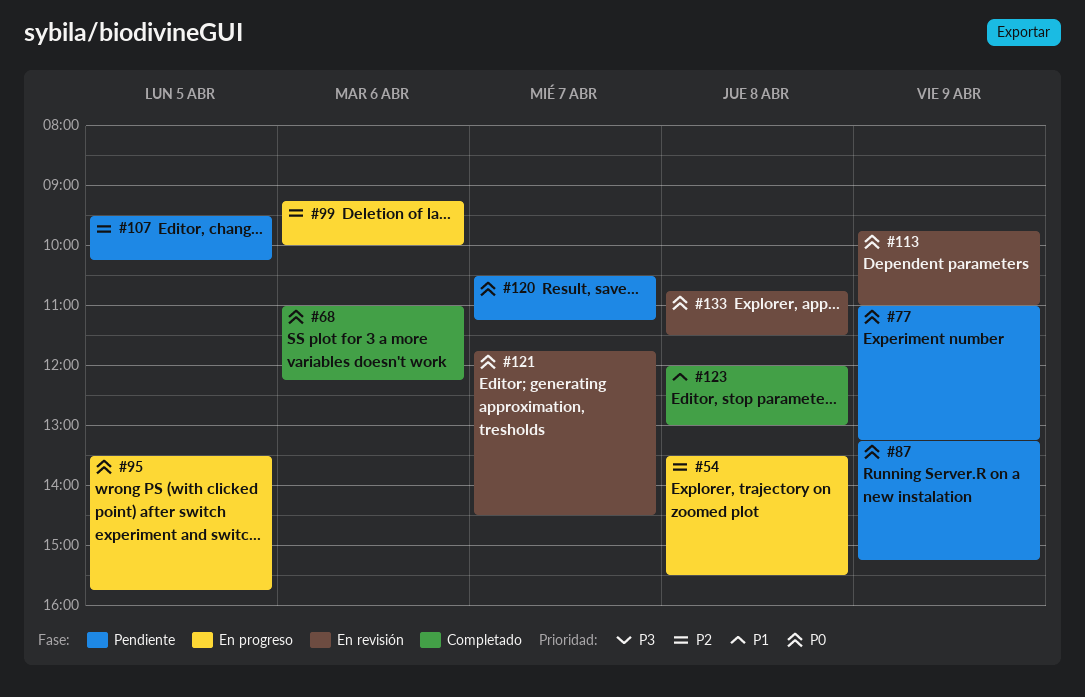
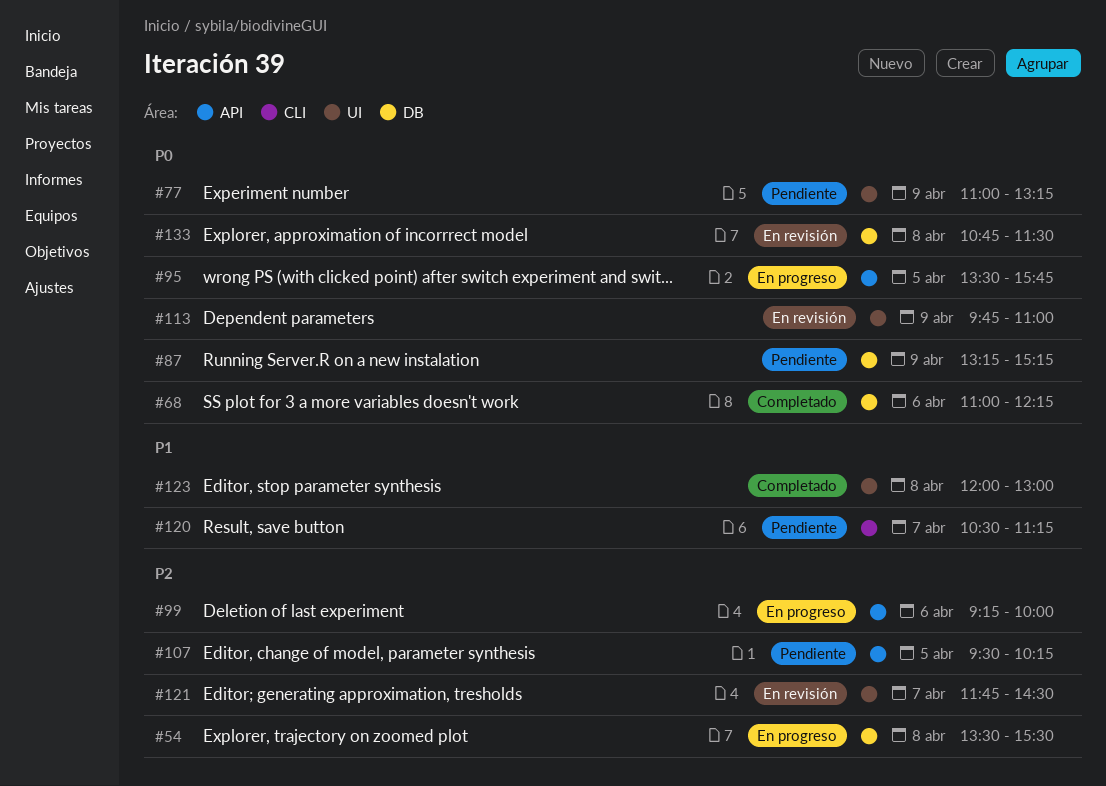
#120, priority: P0 -> P1
#121, priority: P0 -> P2

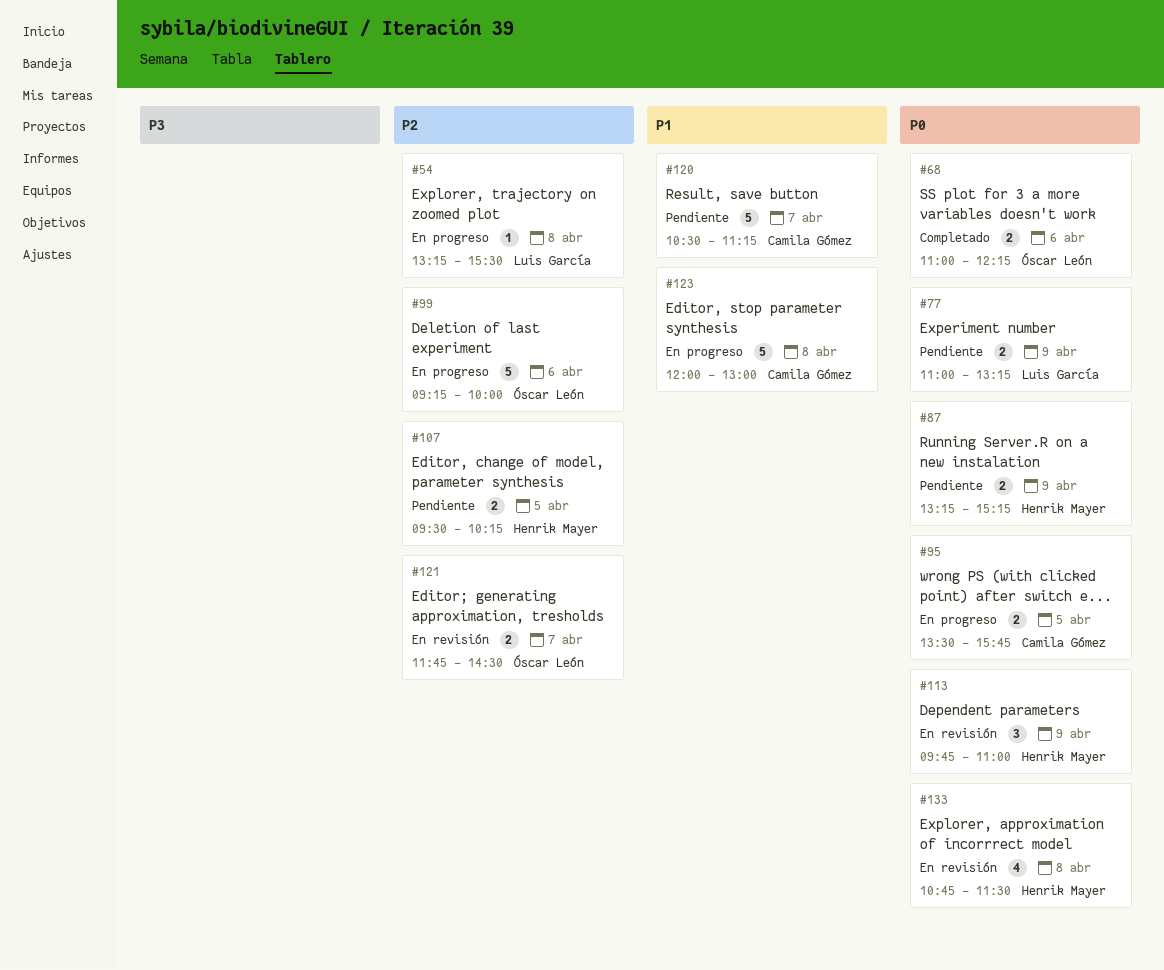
#54, begins: 13:30 -> 13:15
#123, status: Completado -> En progreso

